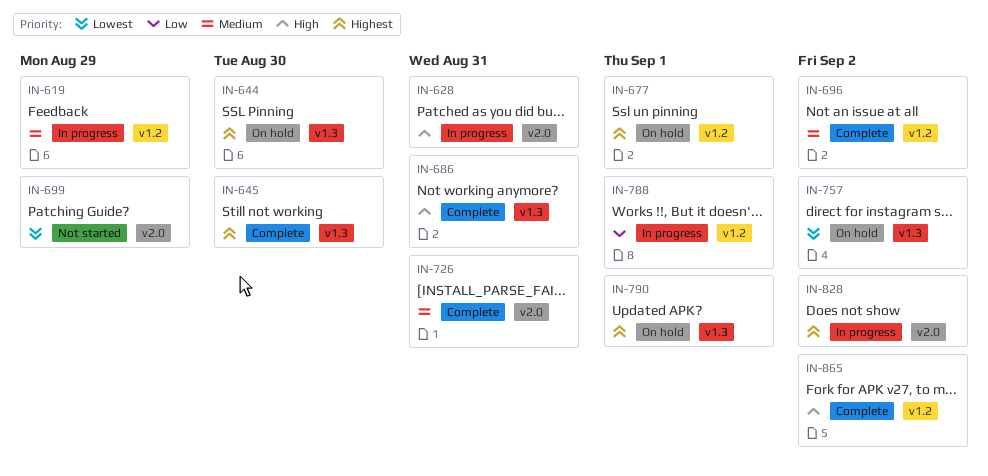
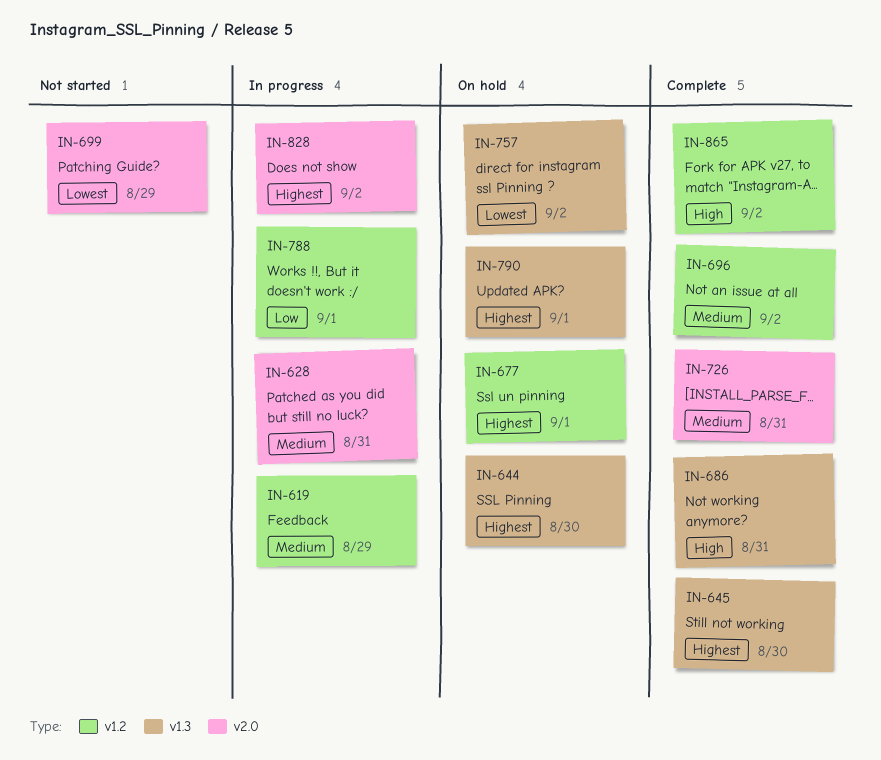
IN-628, priority: High -> Medium

